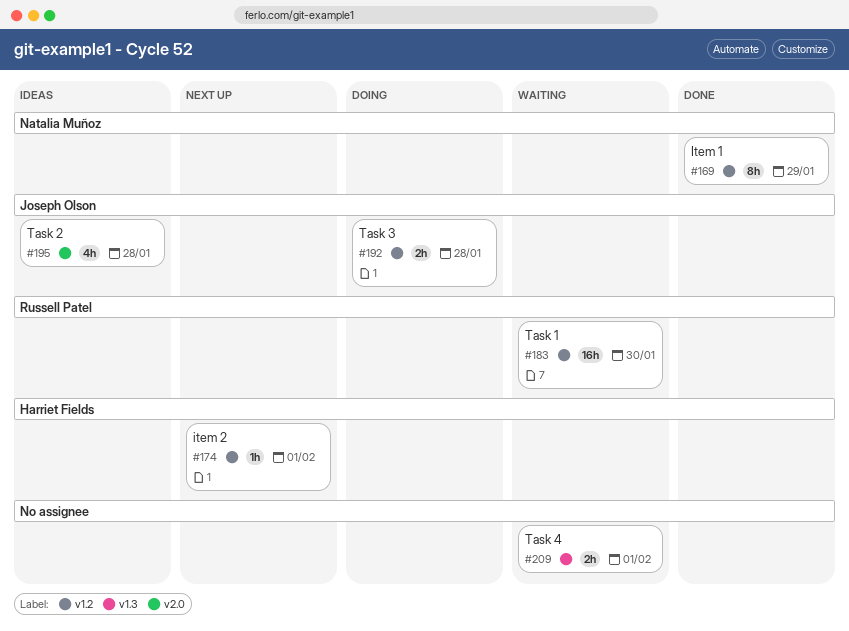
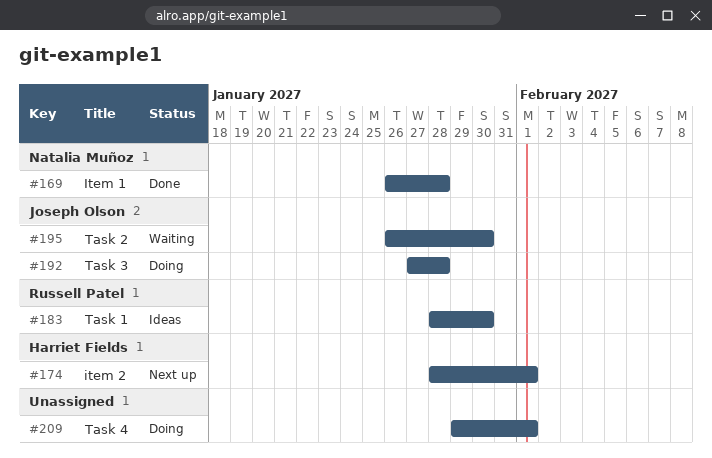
#169, due: Jan 29 -> Jan 28
#183, status: Waiting -> Ideas
#195, status: Ideas -> Waiting
#195, due: Jan 28 -> Jan 30
#209, status: Waiting -> Doing

